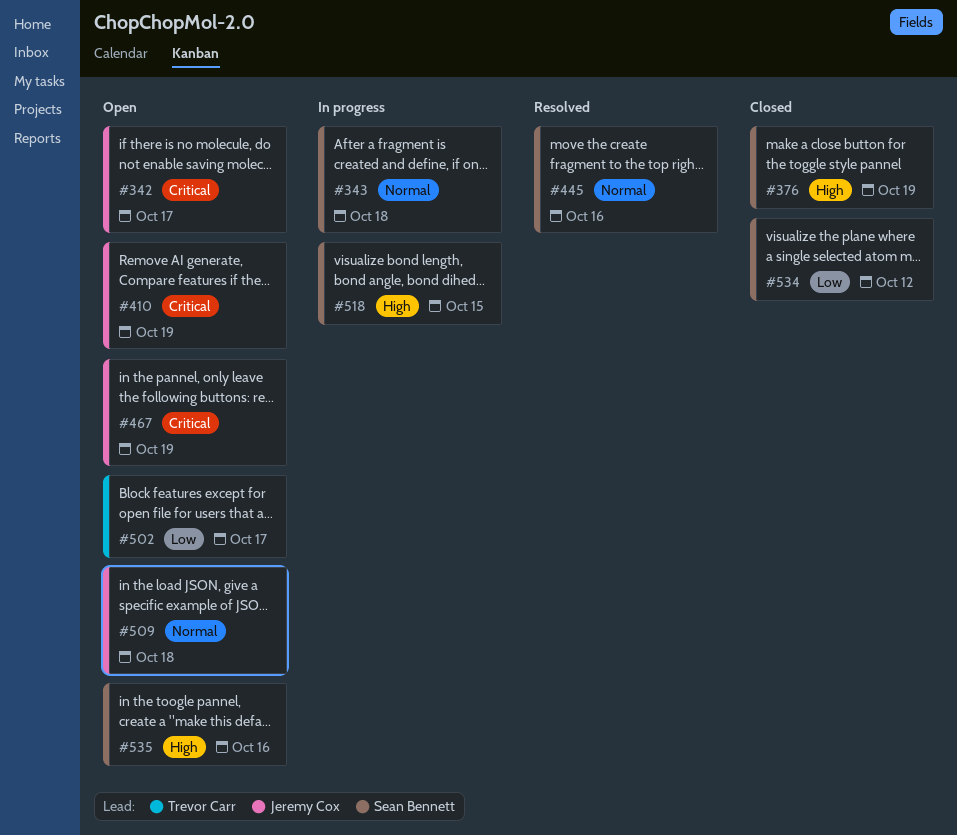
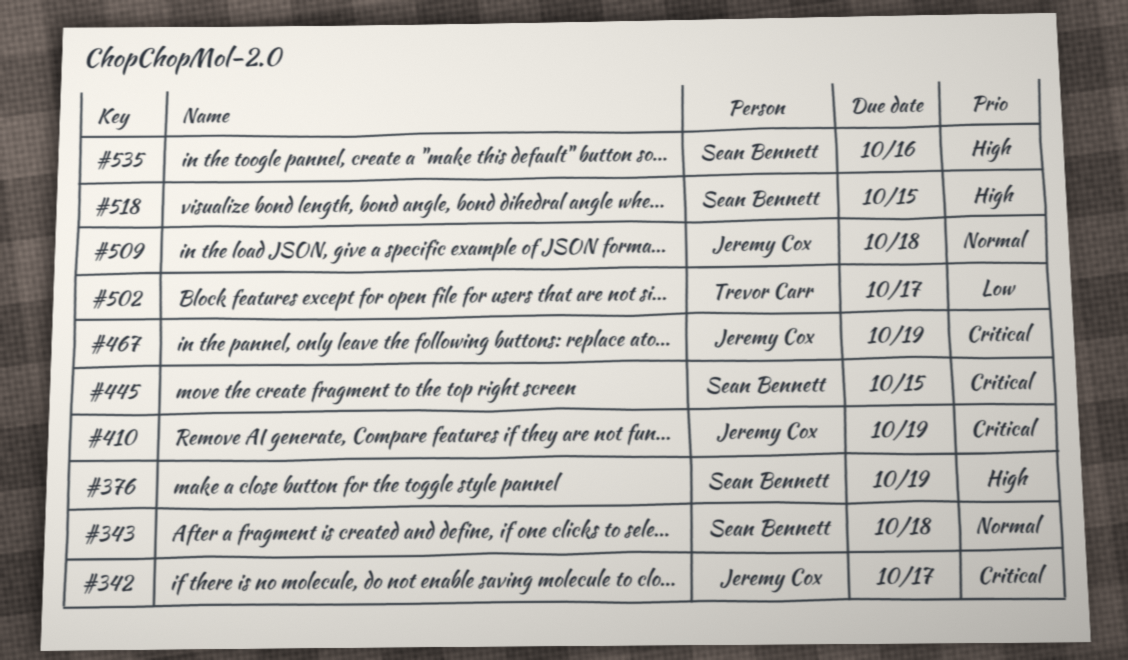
#445, priority: Normal -> Critical
#445, due: Oct 16 -> Oct 15
#534: present -> none

